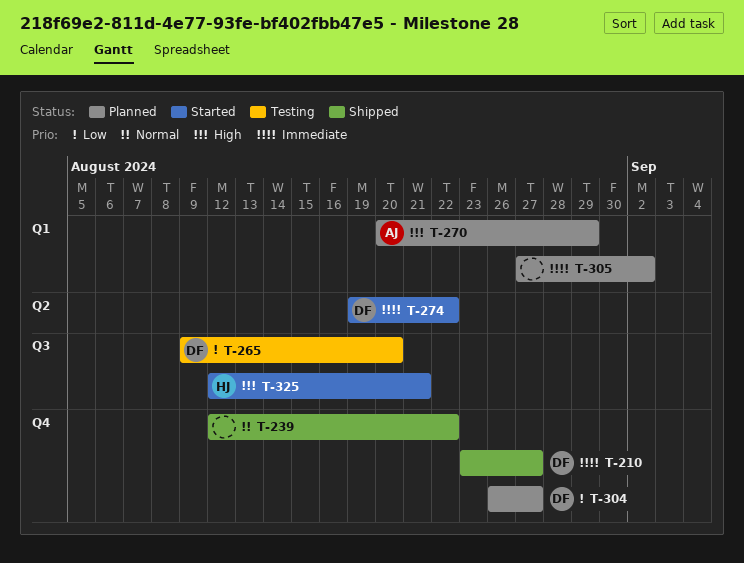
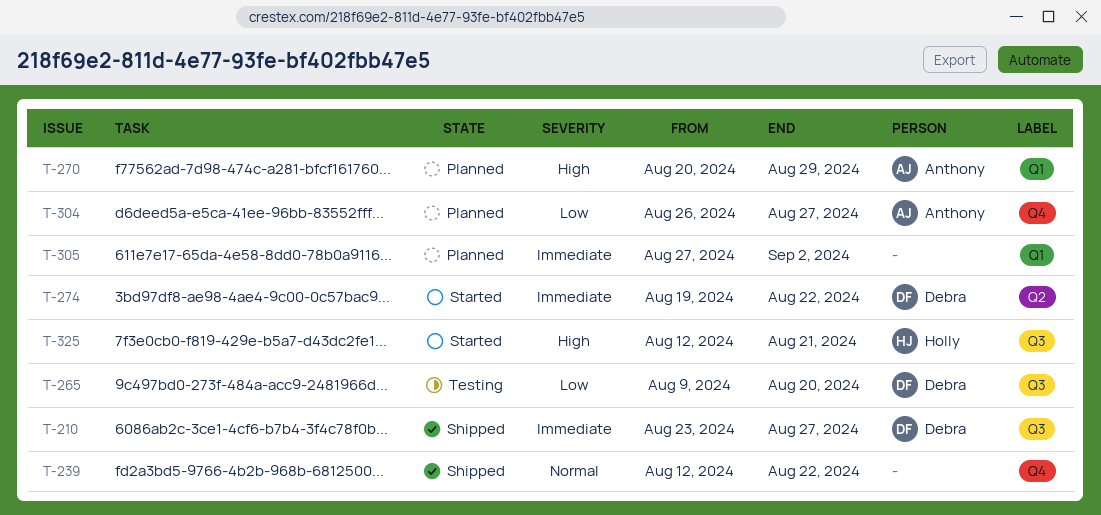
T-210, label: Q4 -> Q3
T-304, owner: Debra -> Anthony

